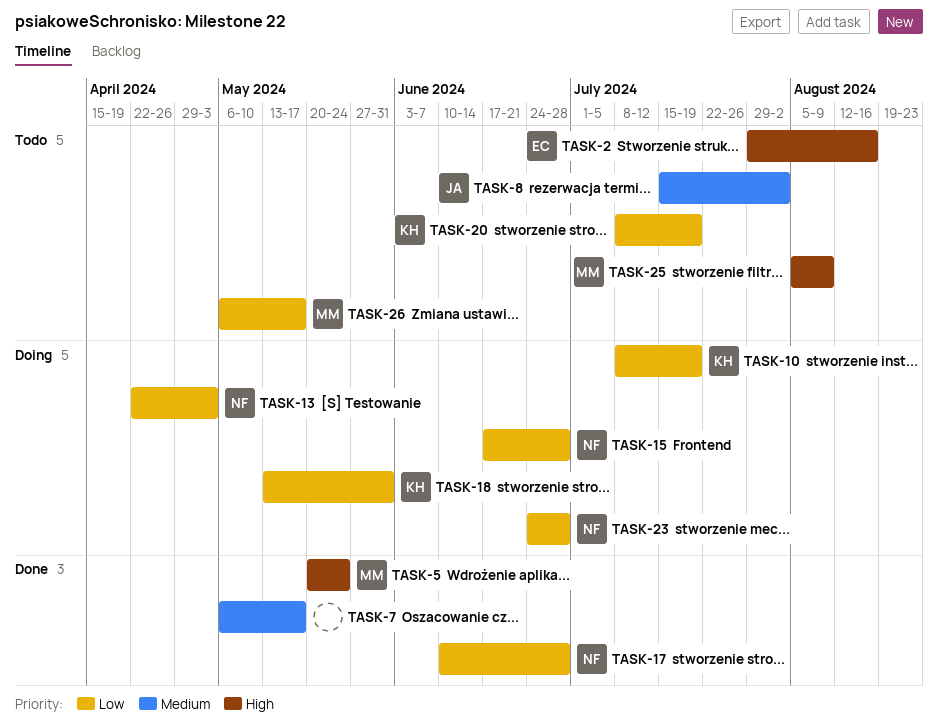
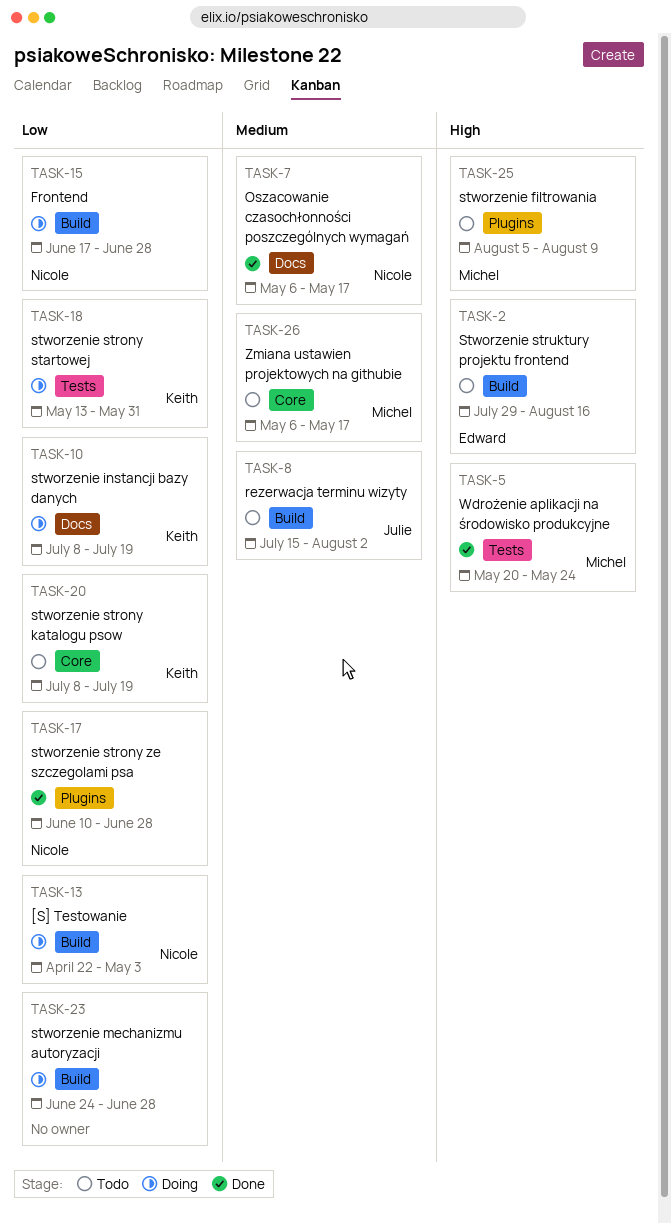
TASK-7, owner: none -> Nicole
TASK-23, owner: Nicole -> none
TASK-26, priority: Low -> Medium

